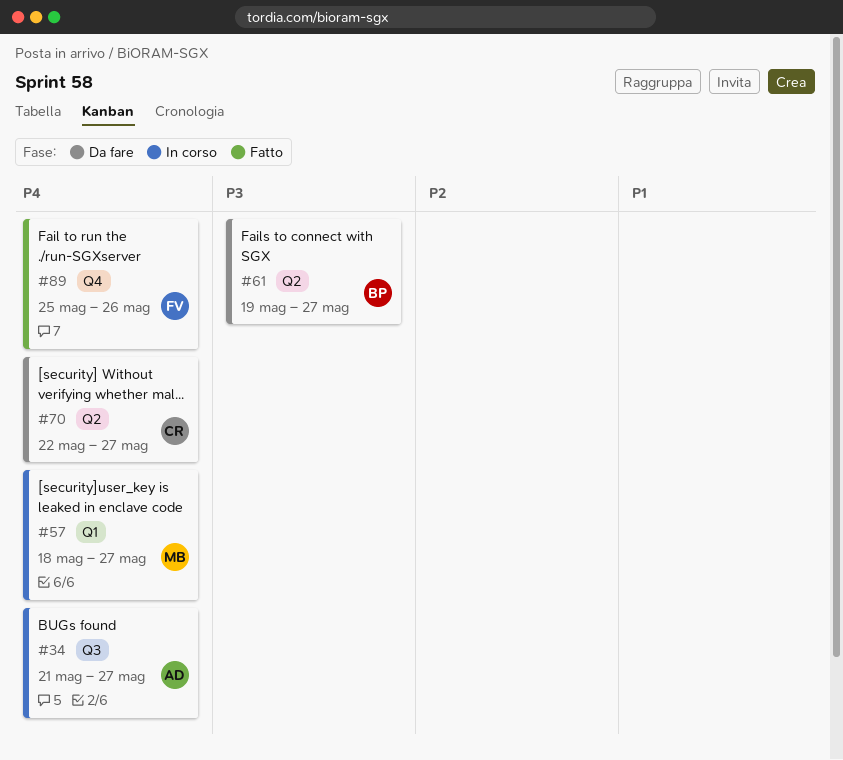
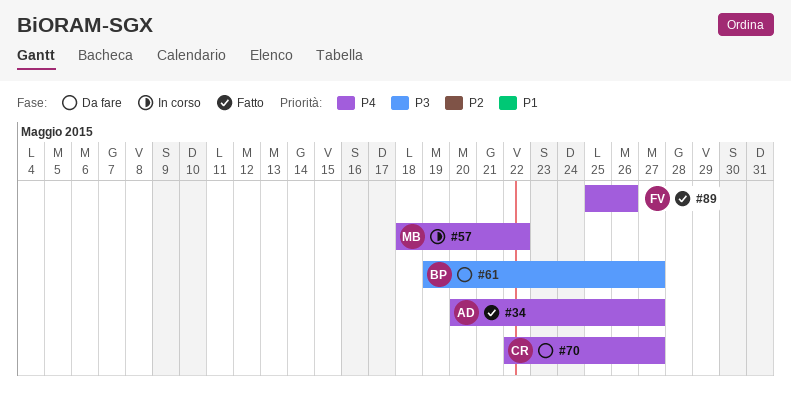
#34, status: In corso -> Fatto
#34, start: May 21 -> May 20
#57, due: May 27 -> May 22

